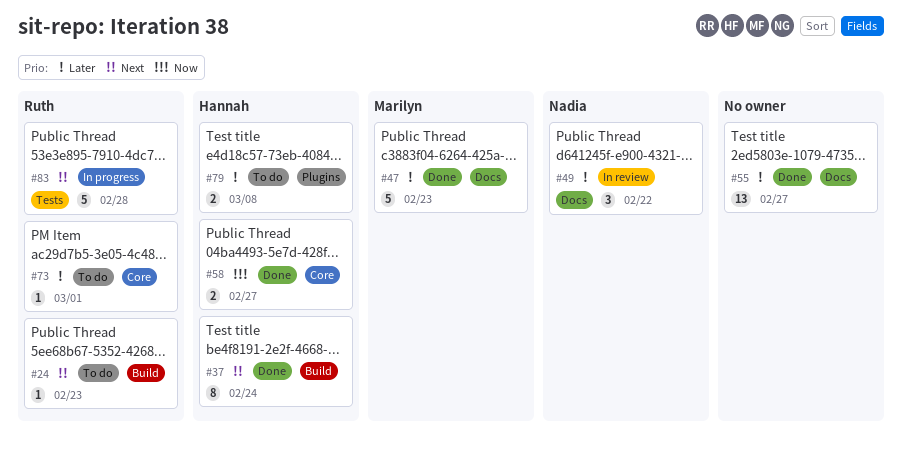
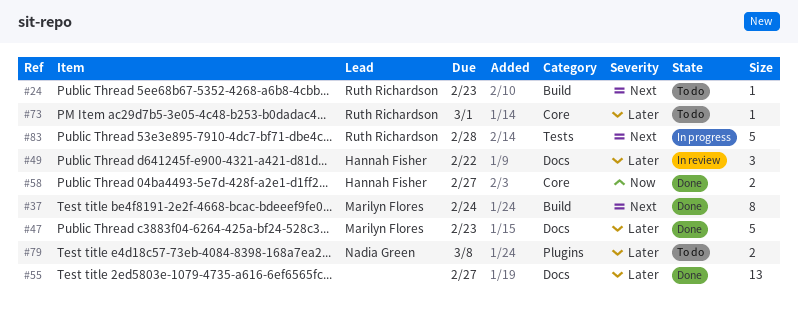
#37, owner: Hannah Fisher -> Marilyn Flores
#49, owner: Nadia Green -> Hannah Fisher
#79, owner: Hannah Fisher -> Nadia Green

